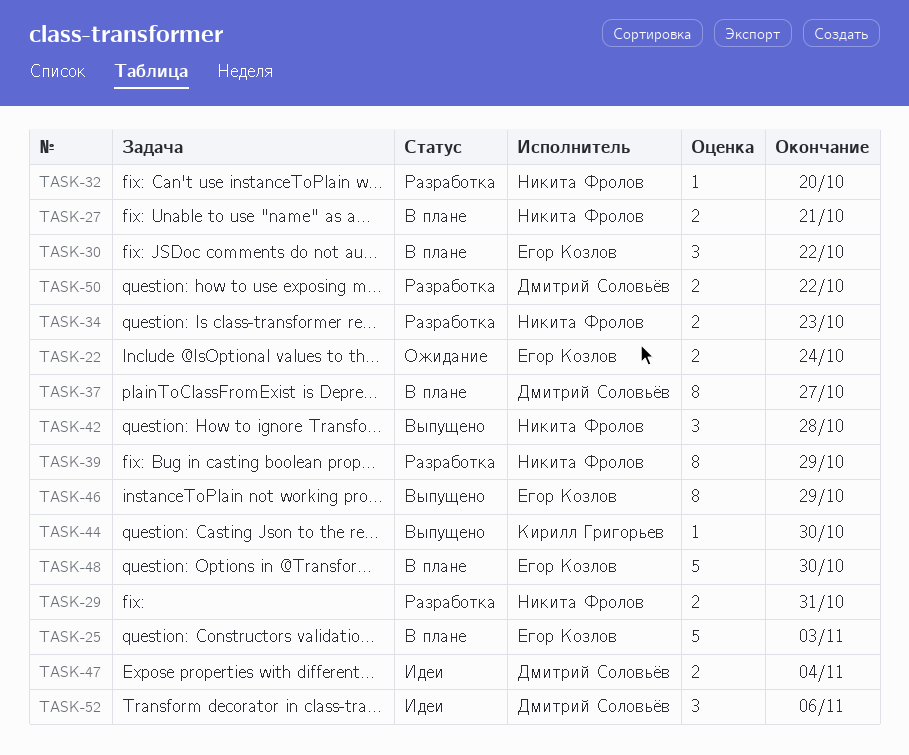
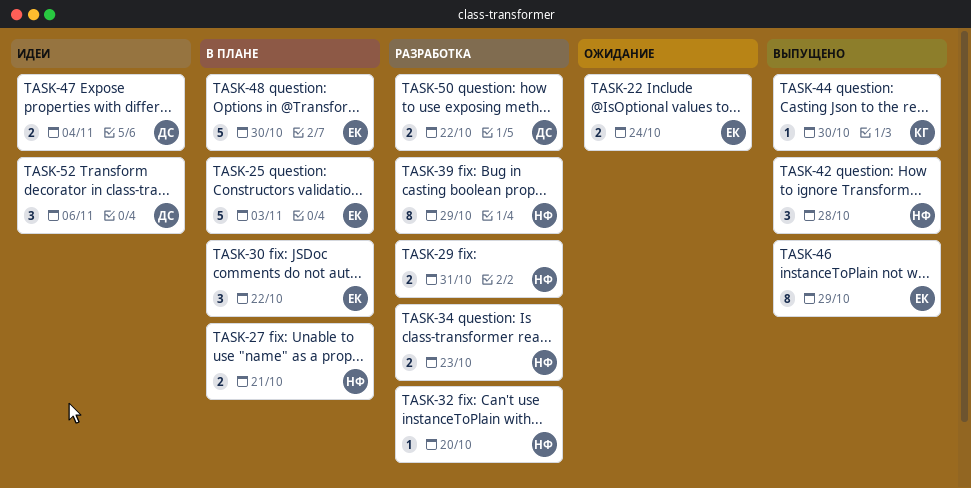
TASK-37: present -> none

